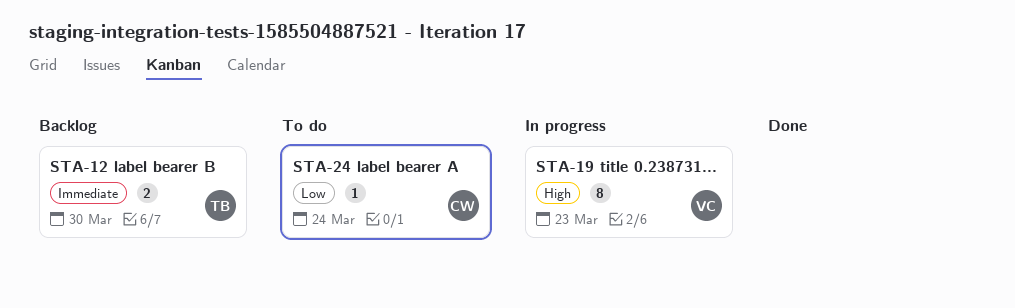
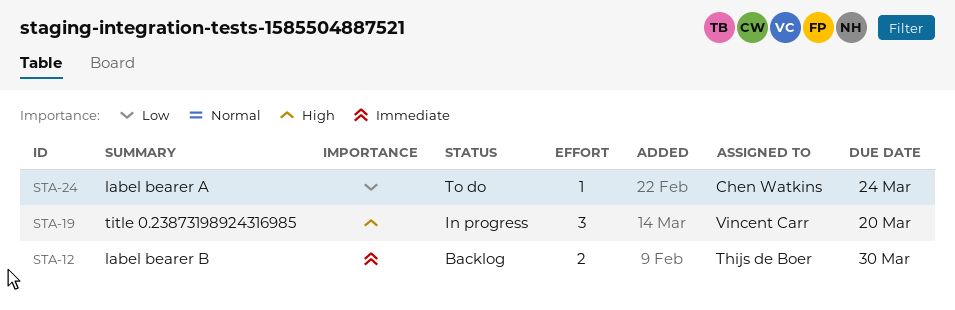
STA-19, estimate: 8 -> 3
STA-19, due: Mar 23 -> Mar 20

